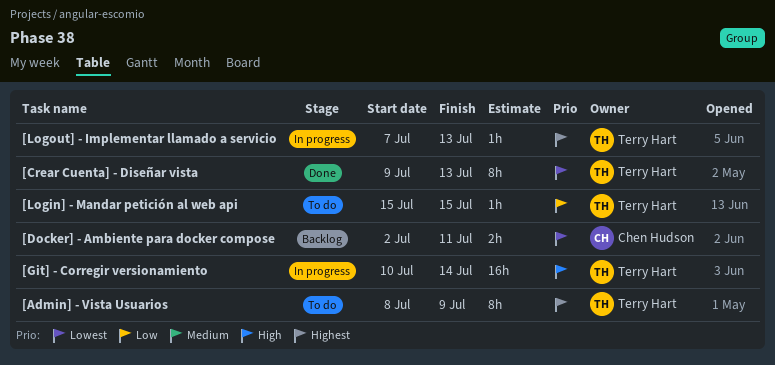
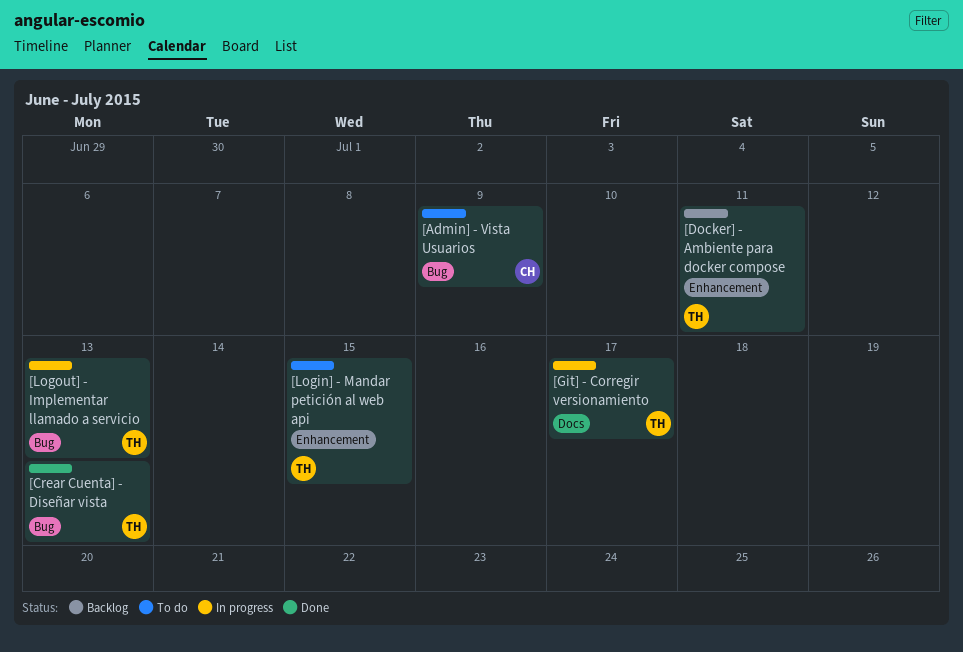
[Admin] - Vista Usuarios, owner: Terry Hart -> Chen Hudson
[Docker] - Ambiente para docker compose, owner: Chen Hudson -> Terry Hart
[Git] - Corregir versionamiento, due: Jul 14 -> Jul 17

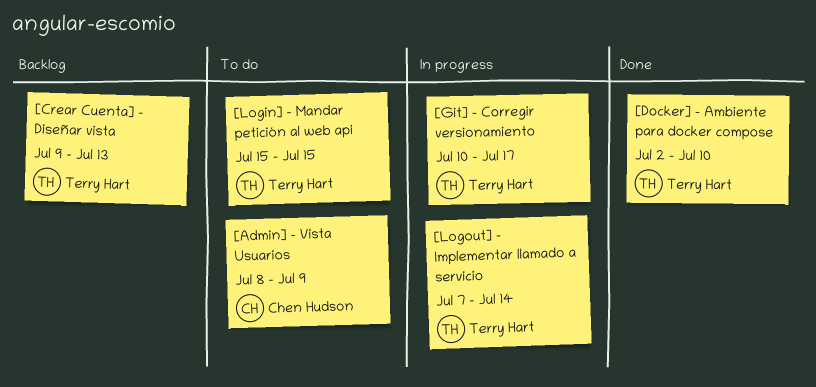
[Crear Cuenta] - Diseñar vista, status: Done -> Backlog
[Docker] - Ambiente para docker compose, status: Backlog -> Done
[Docker] - Ambiente para docker compose, due: Jul 11 -> Jul 10
[Logout] - Implementar llamado a servicio, due: Jul 13 -> Jul 14

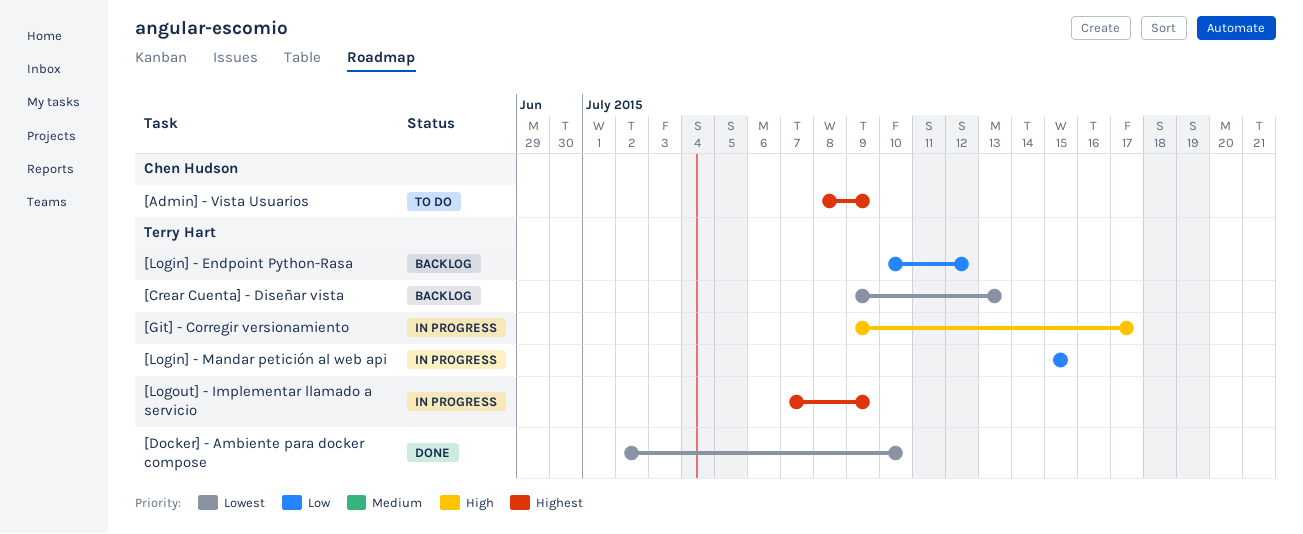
[Git] - Corregir versionamiento, start: Jul 10 -> Jul 9
[Login] - Endpoint Python-Rasa: none -> present
[Login] - Mandar petición al web api, status: To do -> In progress
[Logout] - Implementar llamado a servicio, due: Jul 14 -> Jul 9

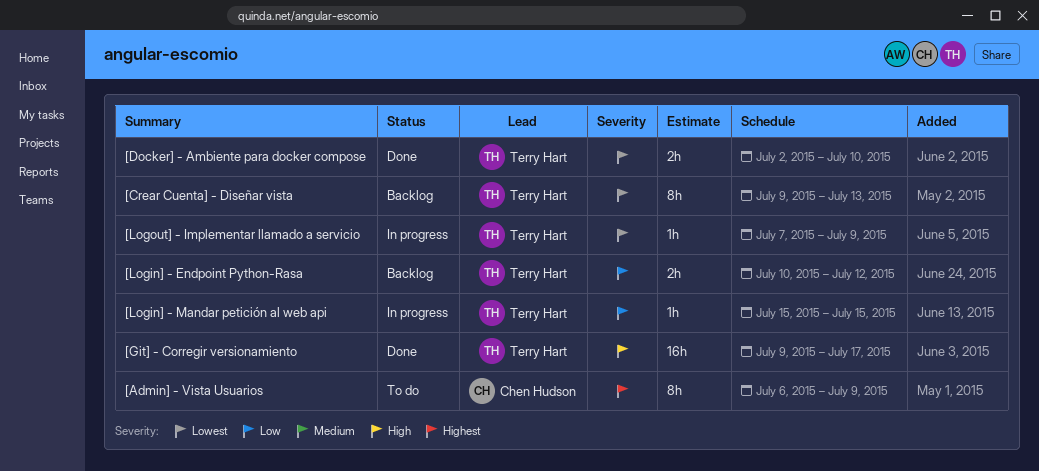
[Admin] - Vista Usuarios, start: Jul 8 -> Jul 6
[Git] - Corregir versionamiento, status: In progress -> Done
[Logout] - Implementar llamado a servicio, priority: Highest -> Lowest

